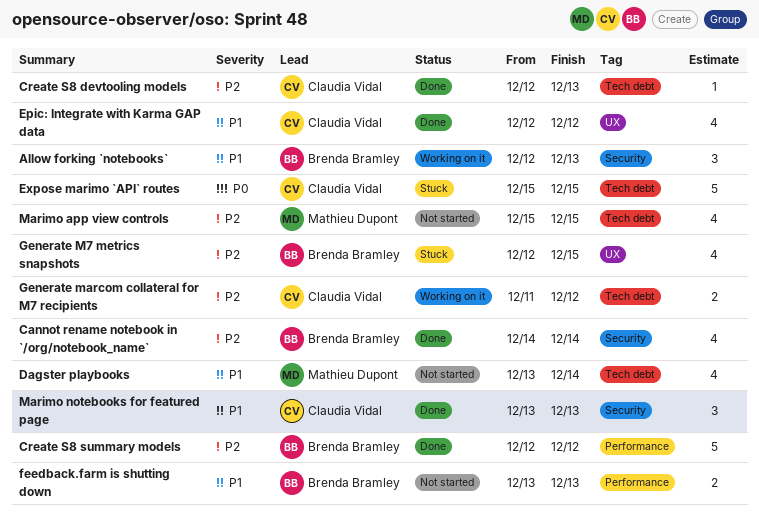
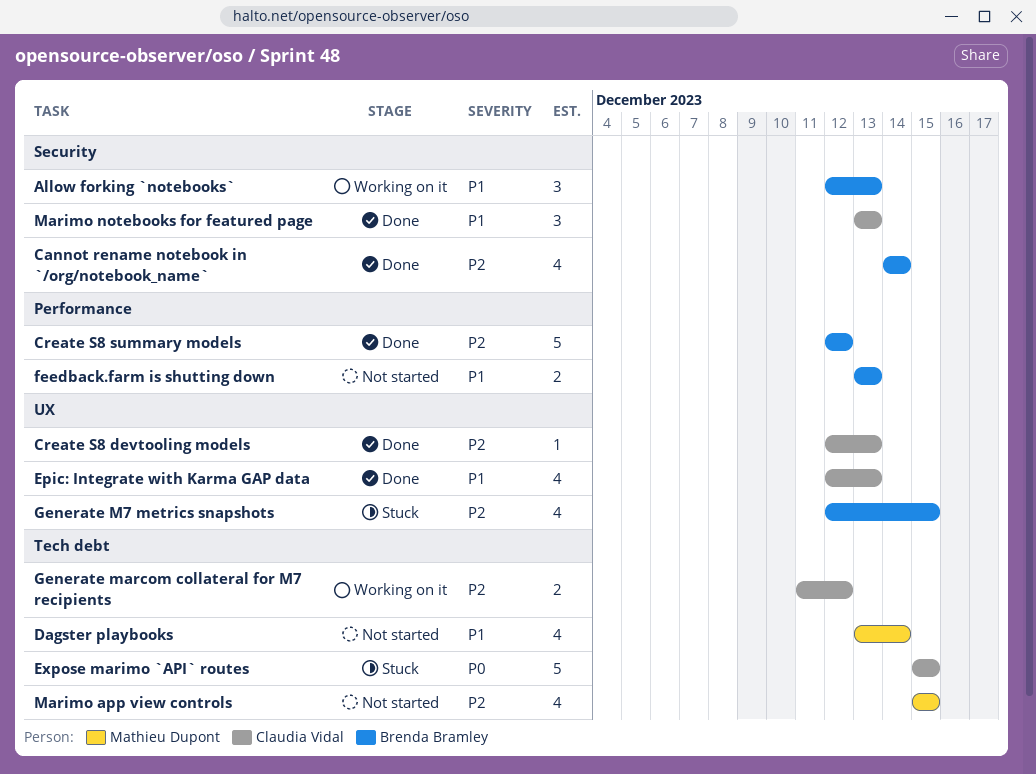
Create S8 devtooling models, label: Tech debt -> UX
Epic: Integrate with Karma GAP data, due: Dec 12 -> Dec 13

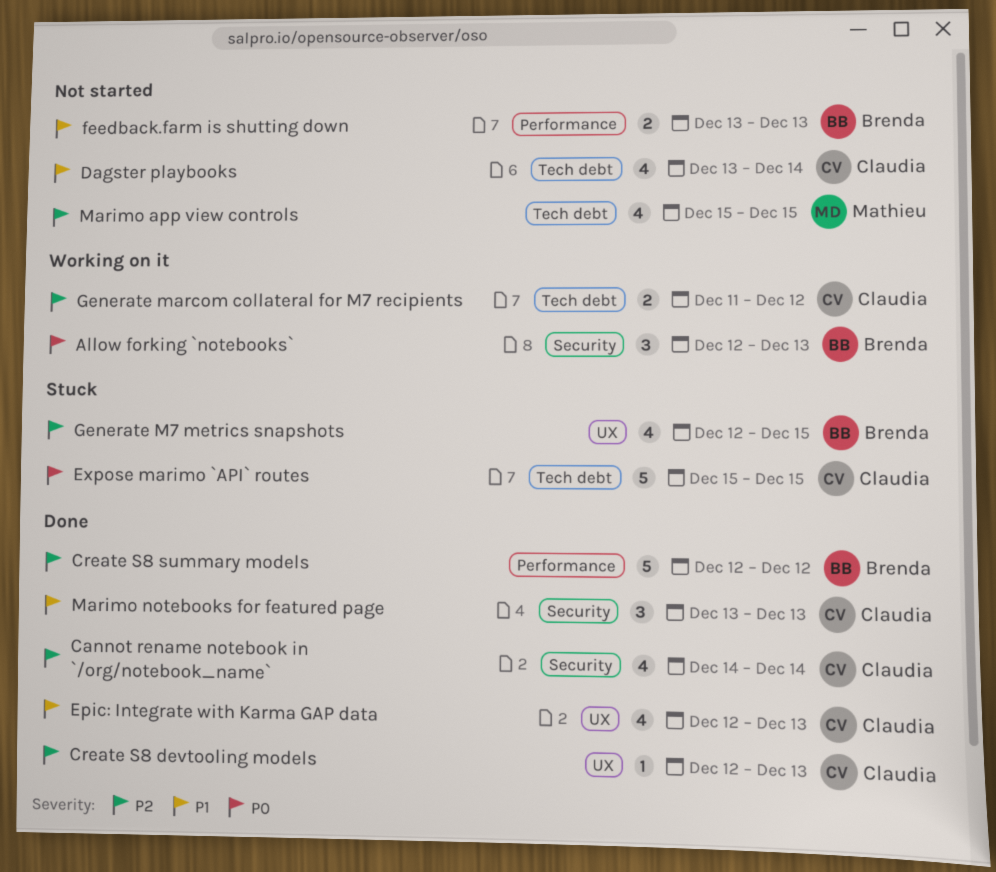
Allow forking `notebooks`, priority: P1 -> P0
Cannot rename notebook in `/org/notebook_name`, owner: Brenda Bramley -> Claudia Vidal
Dagster playbooks, owner: Mathieu Dupont -> Claudia Vidal

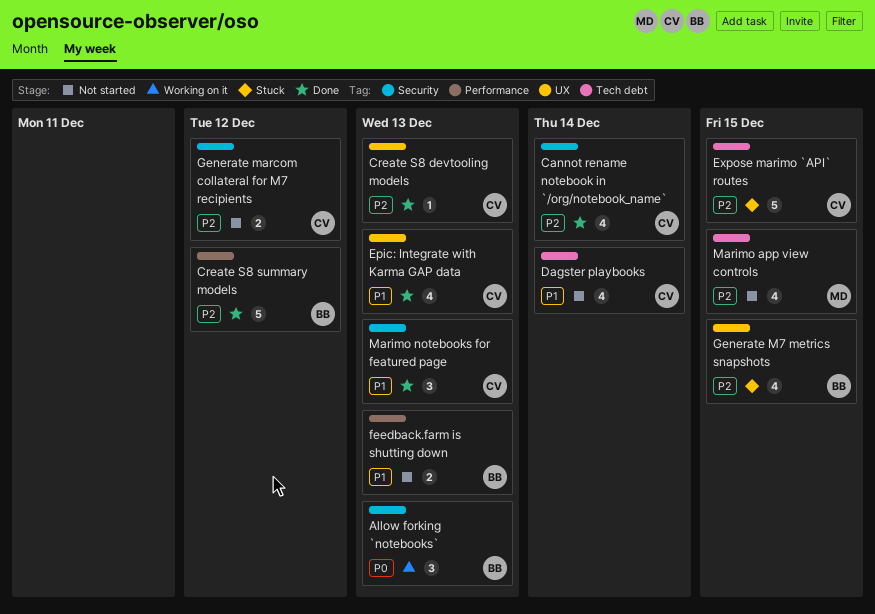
Expose marimo `API` routes, priority: P0 -> P2
Generate marcom collateral for M7 recipients, status: Working on it -> Not started
Generate marcom collateral for M7 recipients, label: Tech debt -> Security

